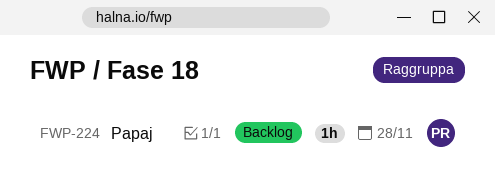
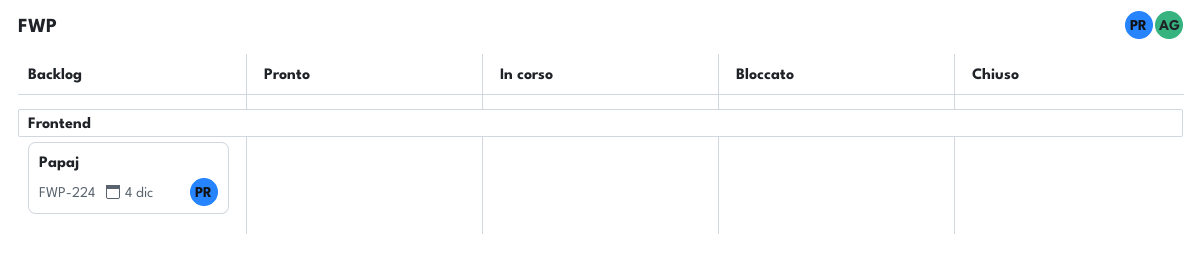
FWP-224, due: Nov 28 -> Dec 4

